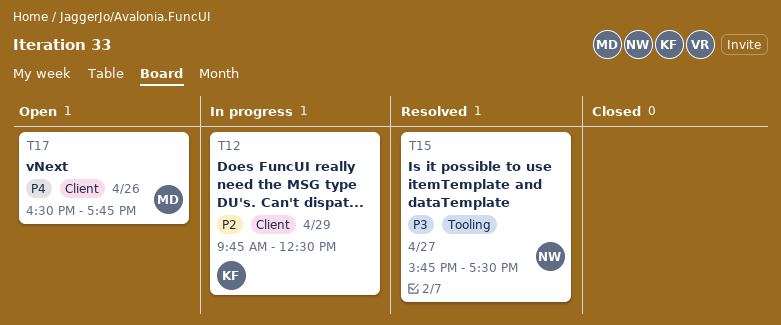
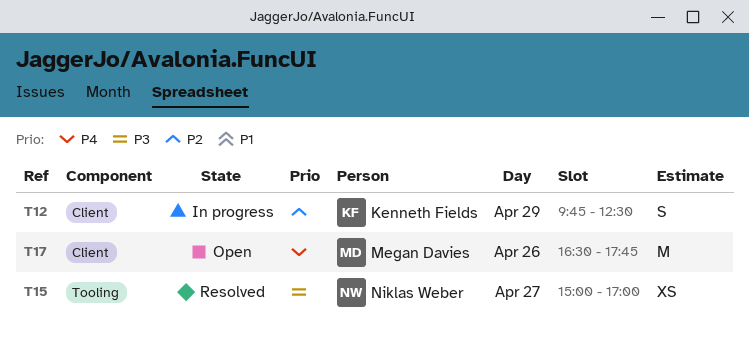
T15, begins: 15:45 -> 15:00
T15, ends: 17:30 -> 17:00

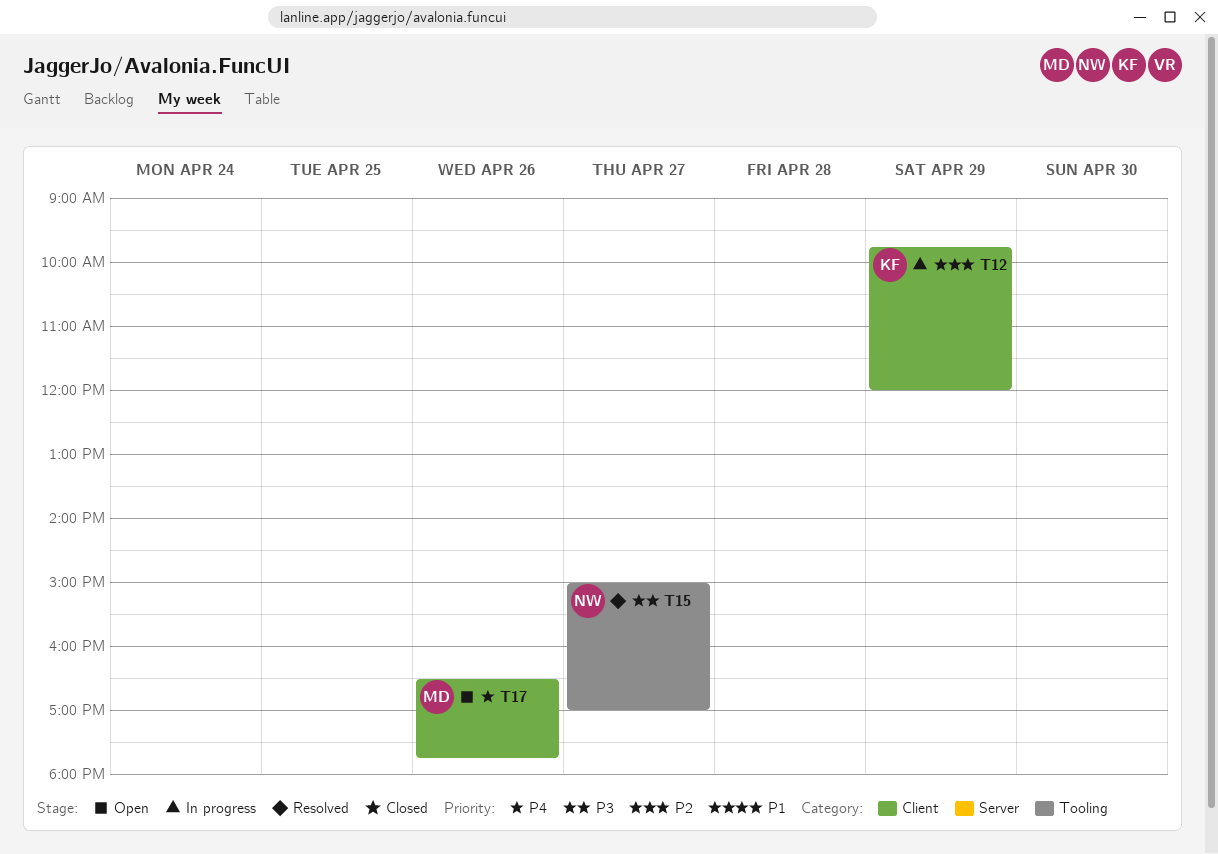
T12, ends: 12:30 -> 12:00

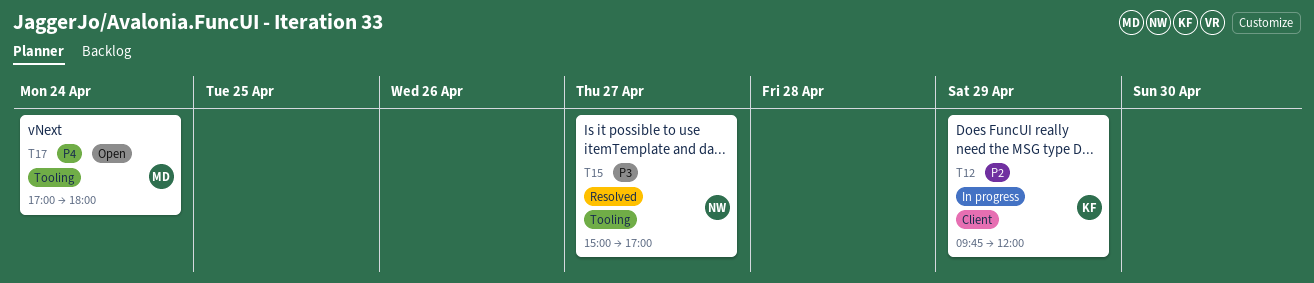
T17, label: Client -> Tooling
T17, day: Apr 26 -> Apr 24
T17, begins: 16:30 -> 17:00
T17, ends: 17:45 -> 18:00

